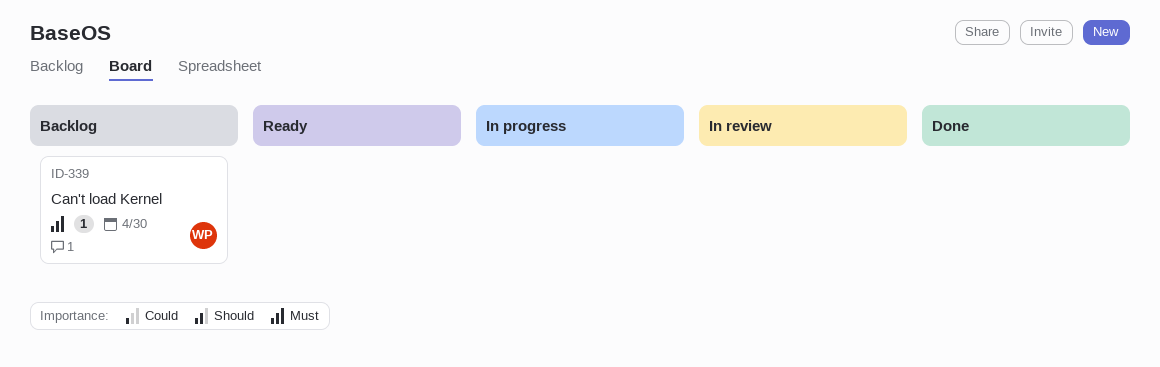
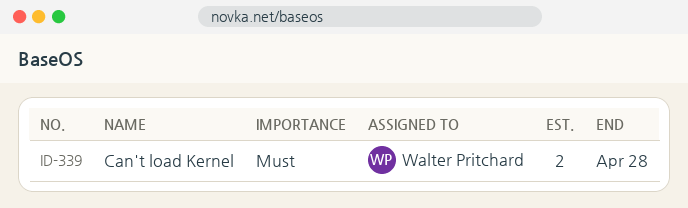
ID-339, estimate: 1 -> 2
ID-339, due: Apr 30 -> Apr 28

